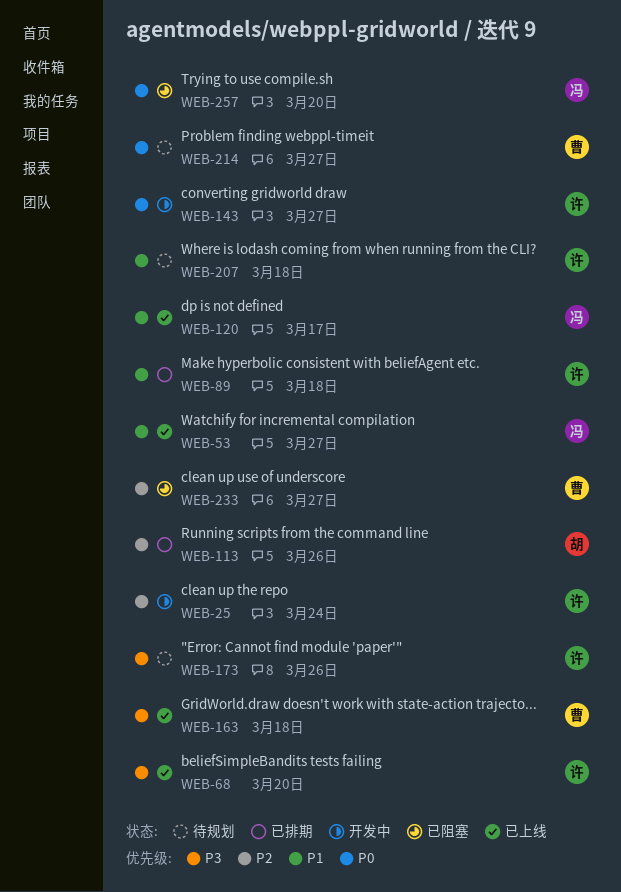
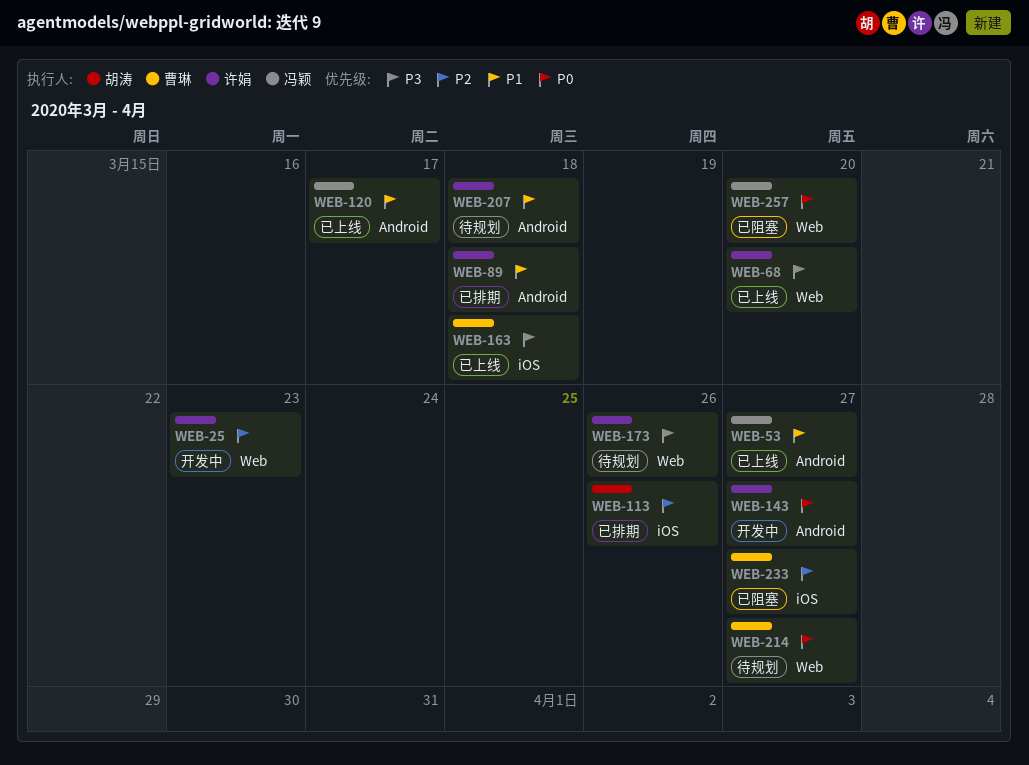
WEB-25, due: Mar 24 -> Mar 23

